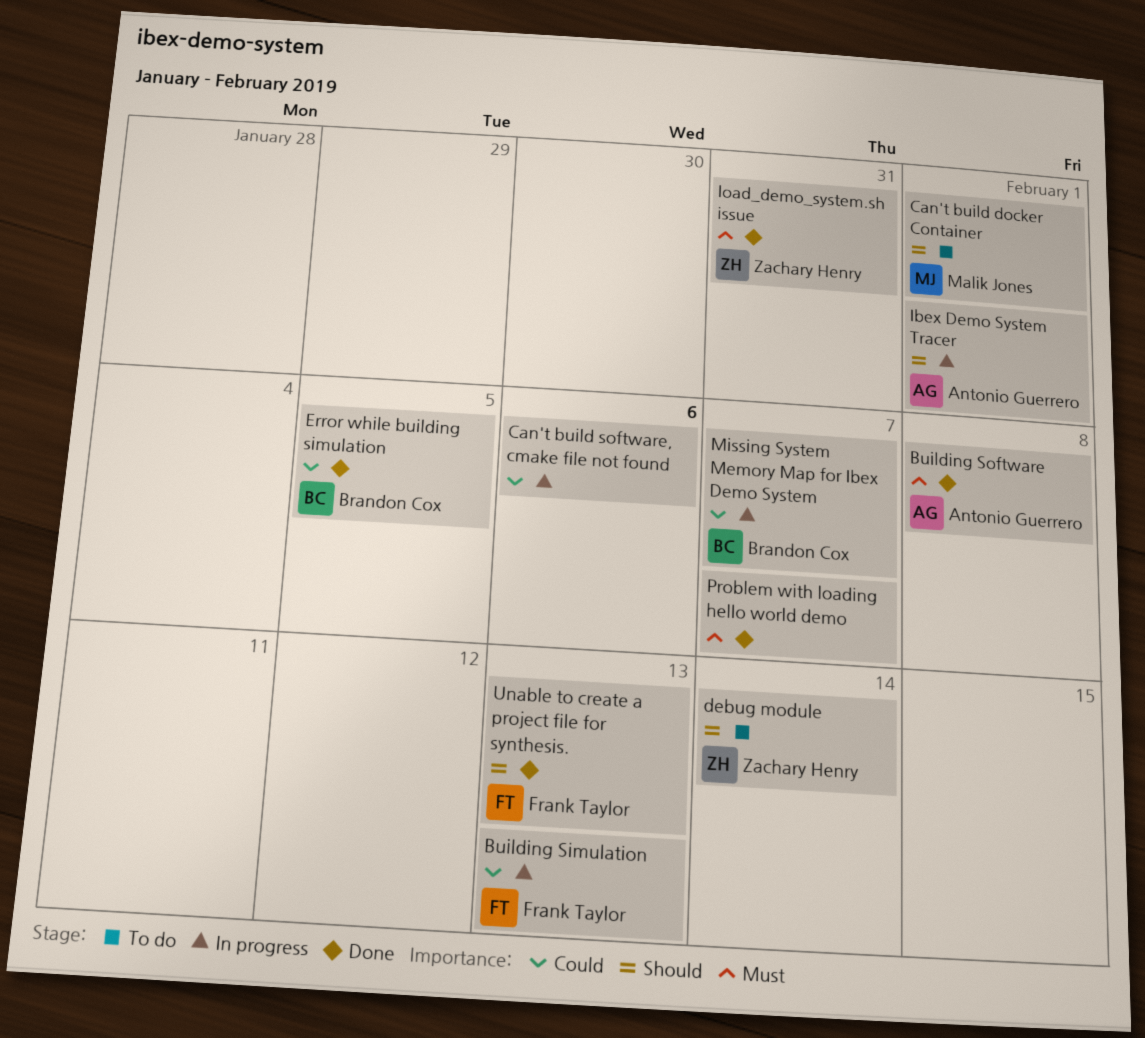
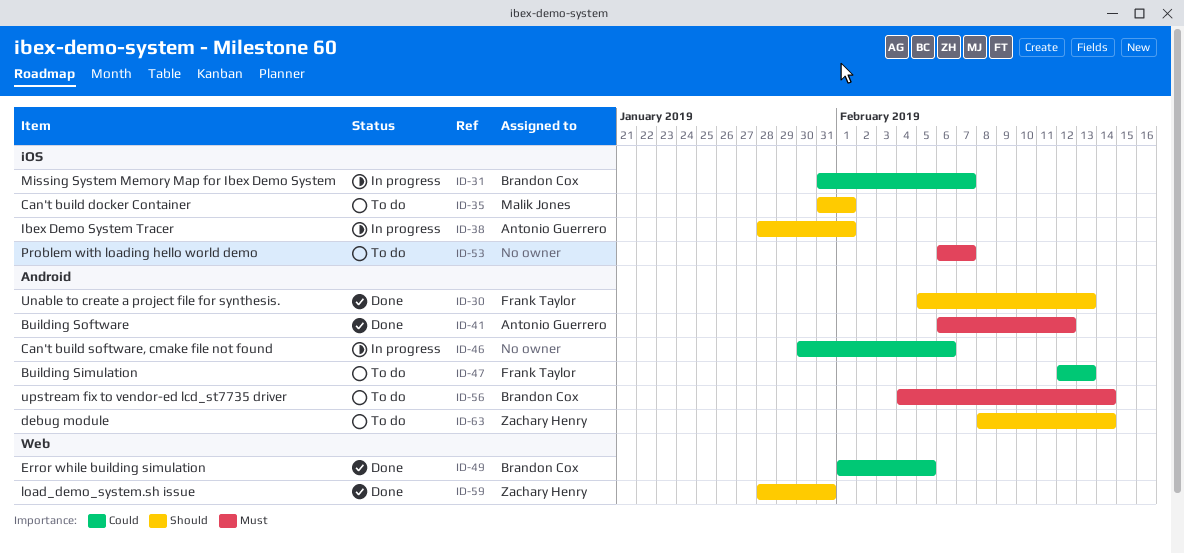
Building Simulation, status: In progress -> To do
Building Software, due: Feb 8 -> Feb 12
load_demo_system.sh issue, priority: Must -> Should
Problem with loading hello world demo, status: Done -> To do
upstream fix to vendor-ed lcd_st7735 driver: none -> present

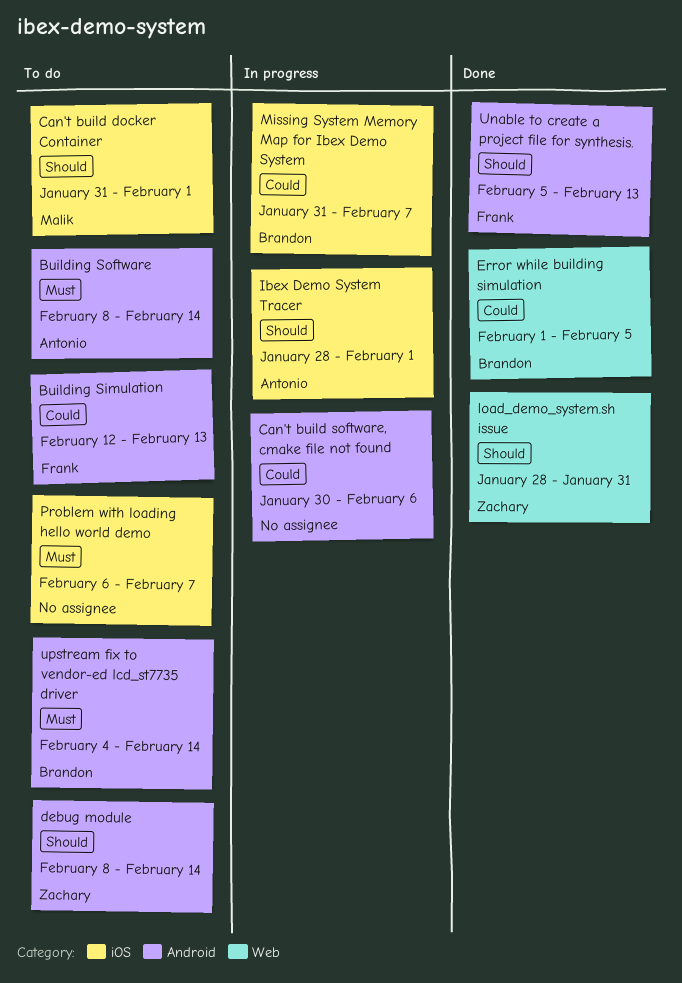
Building Software, status: Done -> To do
Building Software, start: Feb 6 -> Feb 8
Building Software, due: Feb 12 -> Feb 14

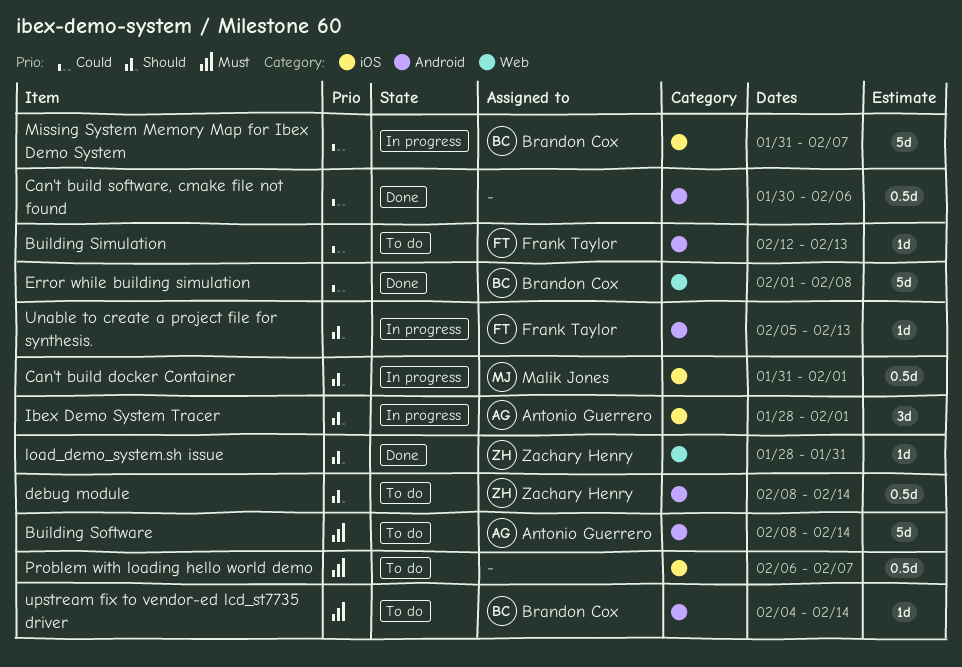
Can't build docker Container, status: To do -> In progress
Can't build software, cmake file not found, status: In progress -> Done
Error while building simulation, due: Feb 5 -> Feb 8
Unable to create a project file for synthesis., status: Done -> In progress

